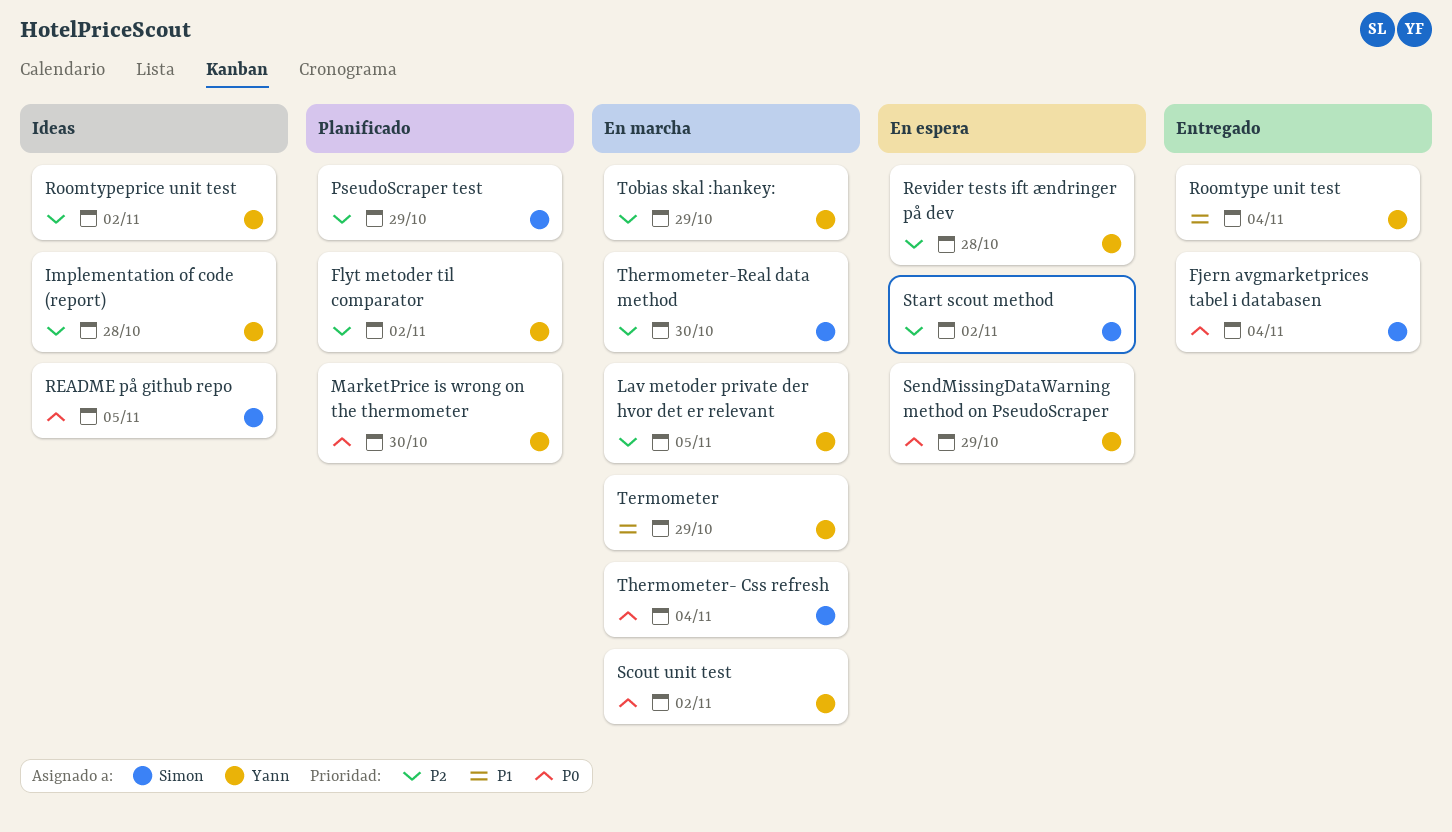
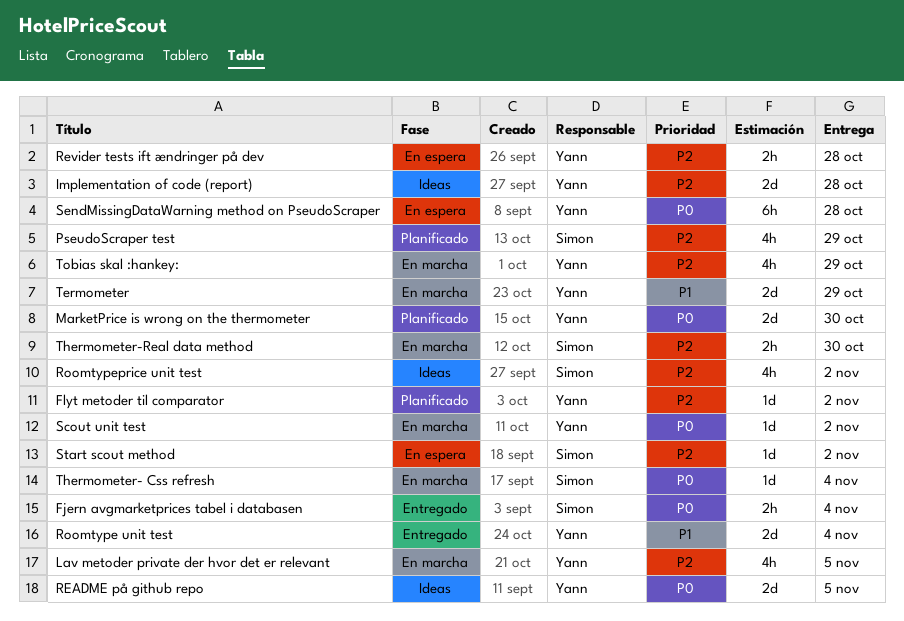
README på github repo, owner: Simon -> Yann
Roomtypeprice unit test, owner: Yann -> Simon
SendMissingDataWarning method on PseudoScraper, due: Oct 29 -> Oct 28

